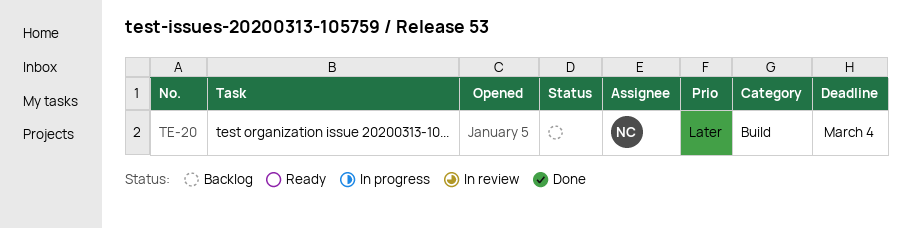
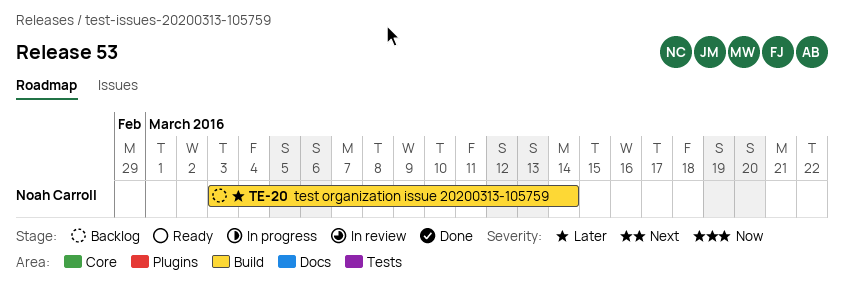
TE-20, due: Mar 4 -> Mar 14

